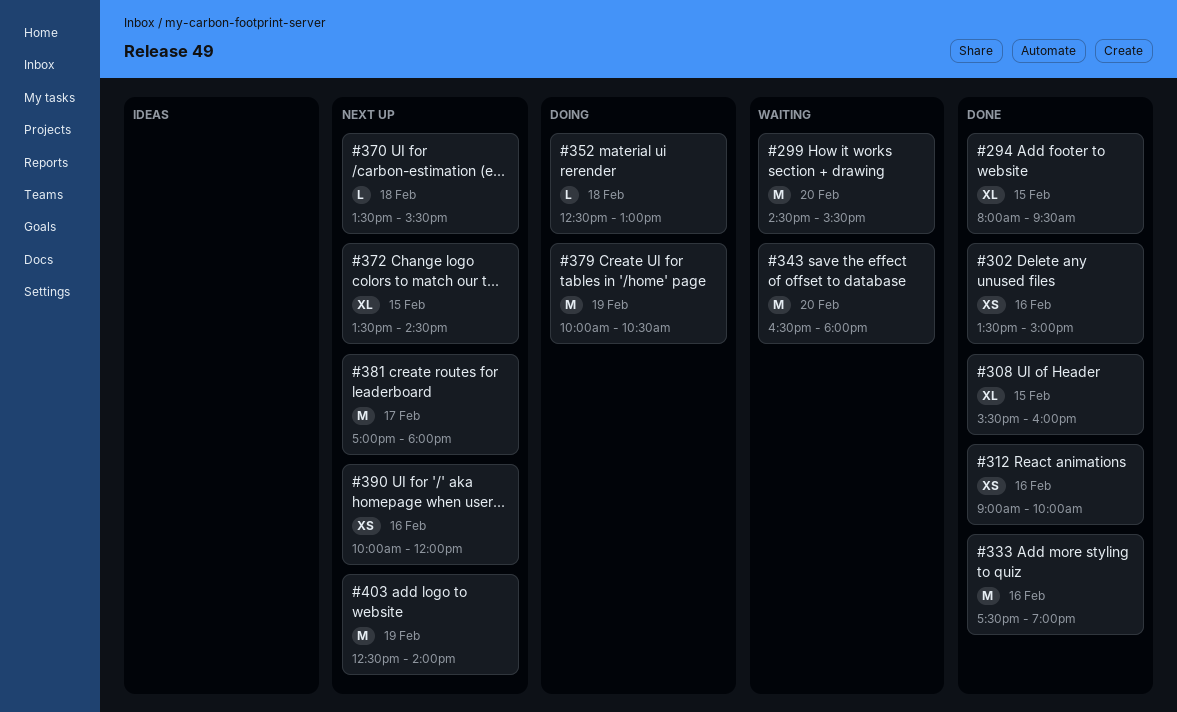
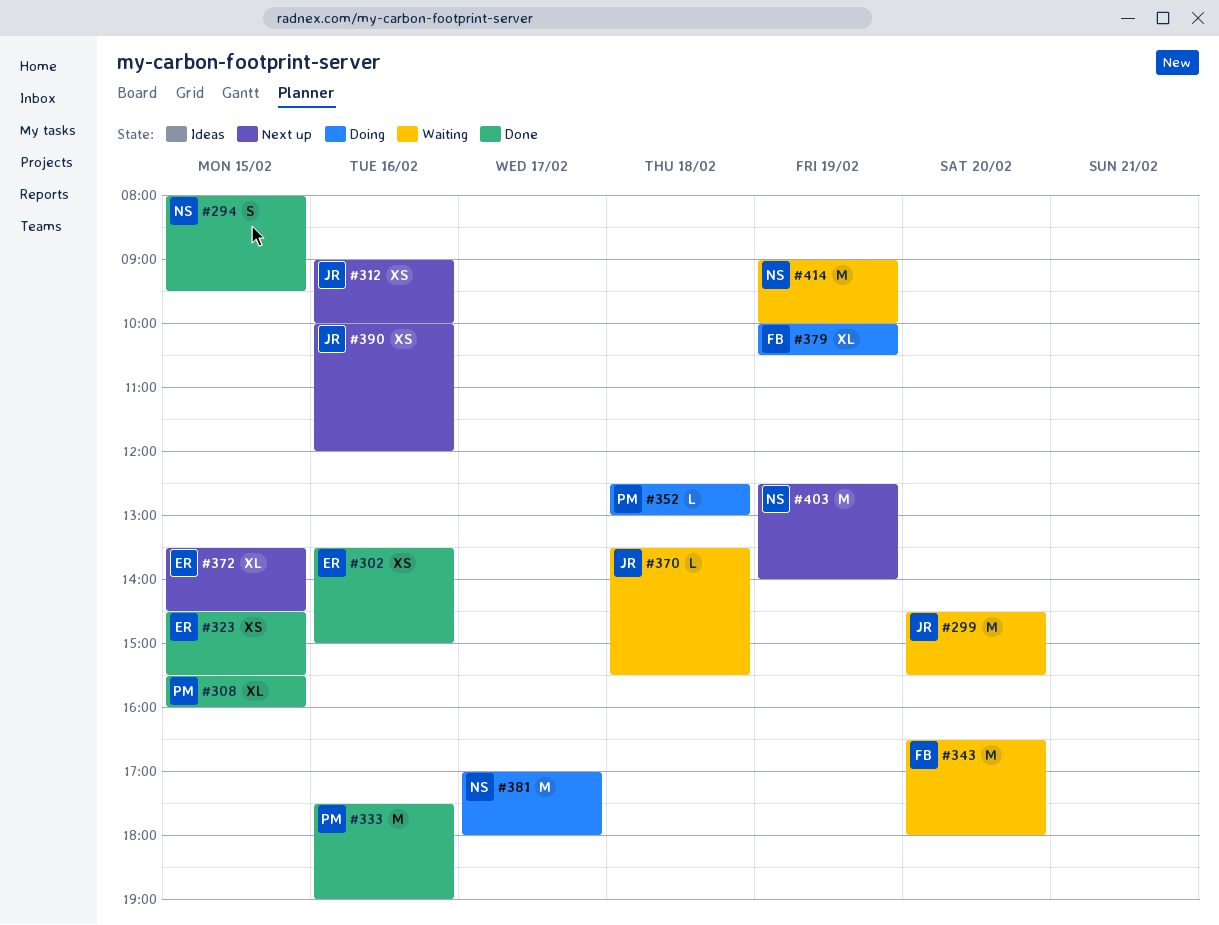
#294, estimate: XL -> S
#312, status: Done -> Next up
#323: none -> present
#370, status: Next up -> Waiting
#379, estimate: M -> XL
#381, status: Next up -> Doing
#414: none -> present

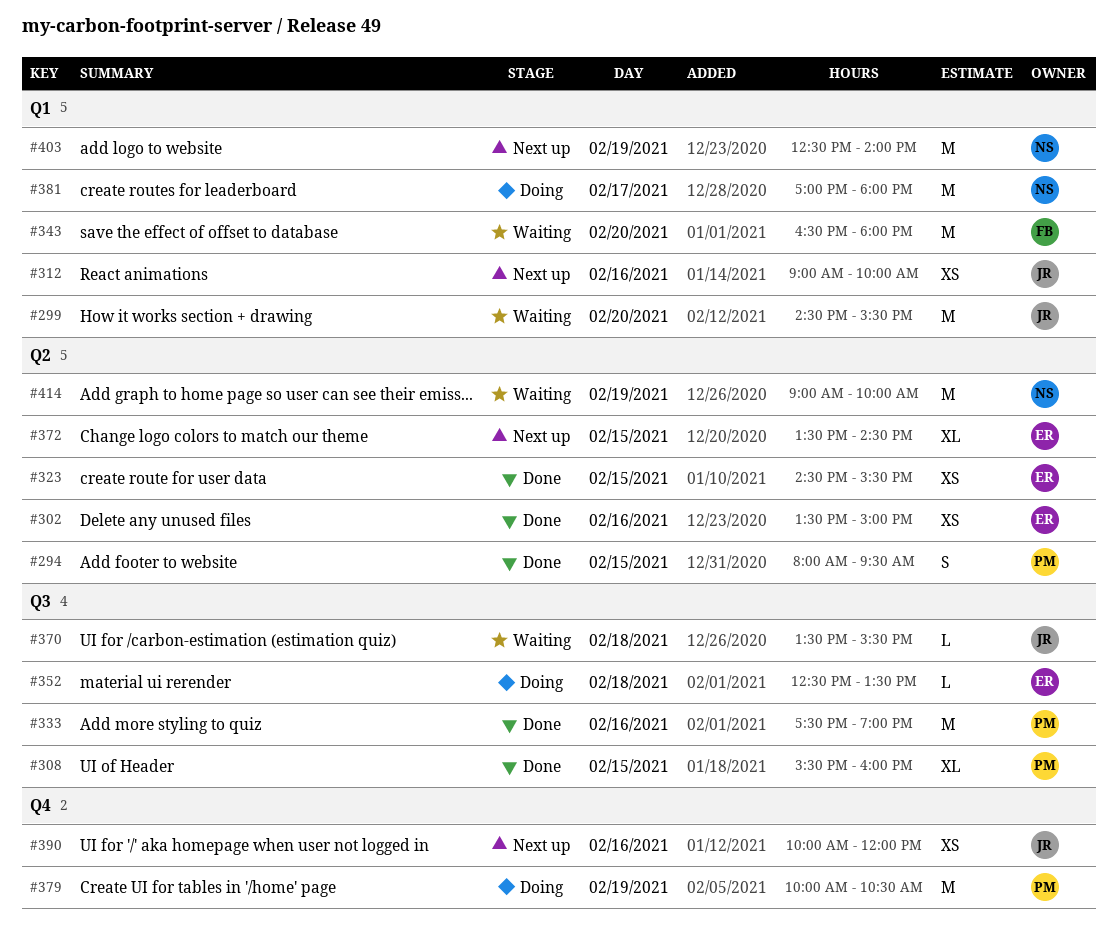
#294, owner: NS -> PM
#352, owner: PM -> ER
#352, ends: 13:00 -> 13:30
#379, owner: FB -> PM
#379, estimate: XL -> M

